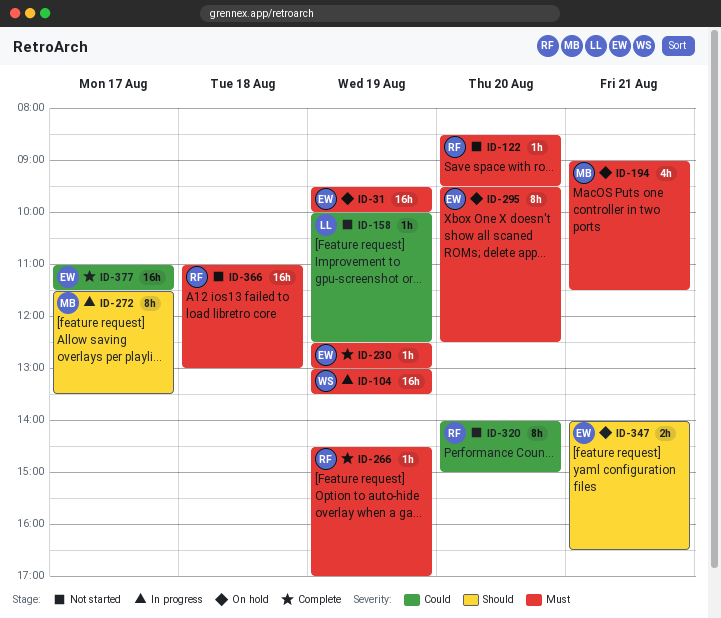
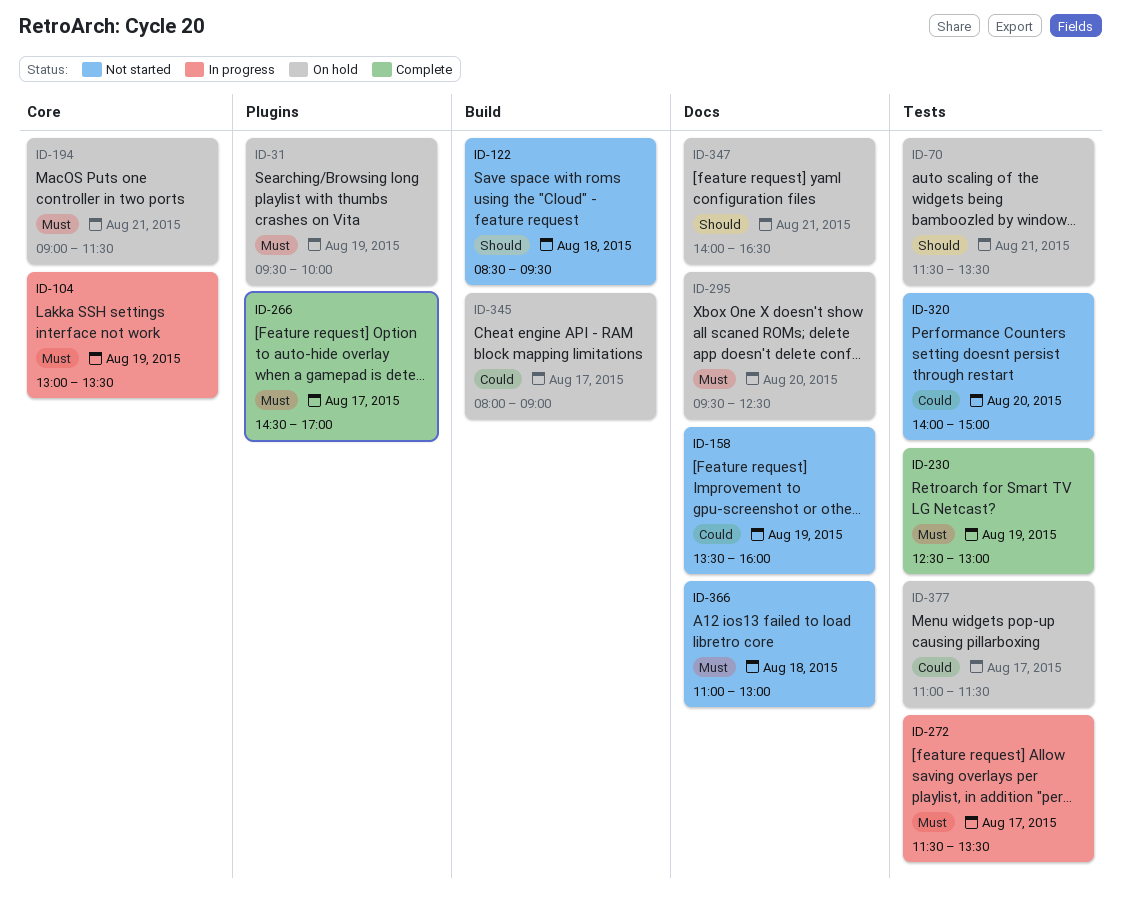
ID-70: none -> present
ID-122, priority: Must -> Should
ID-122, day: Aug 20 -> Aug 18
ID-158, begins: 10:00 -> 13:30
ID-158, ends: 12:30 -> 16:00
ID-266, day: Aug 19 -> Aug 17
ID-272, priority: Should -> Must
ID-345: none -> present
ID-377, status: Complete -> On hold

